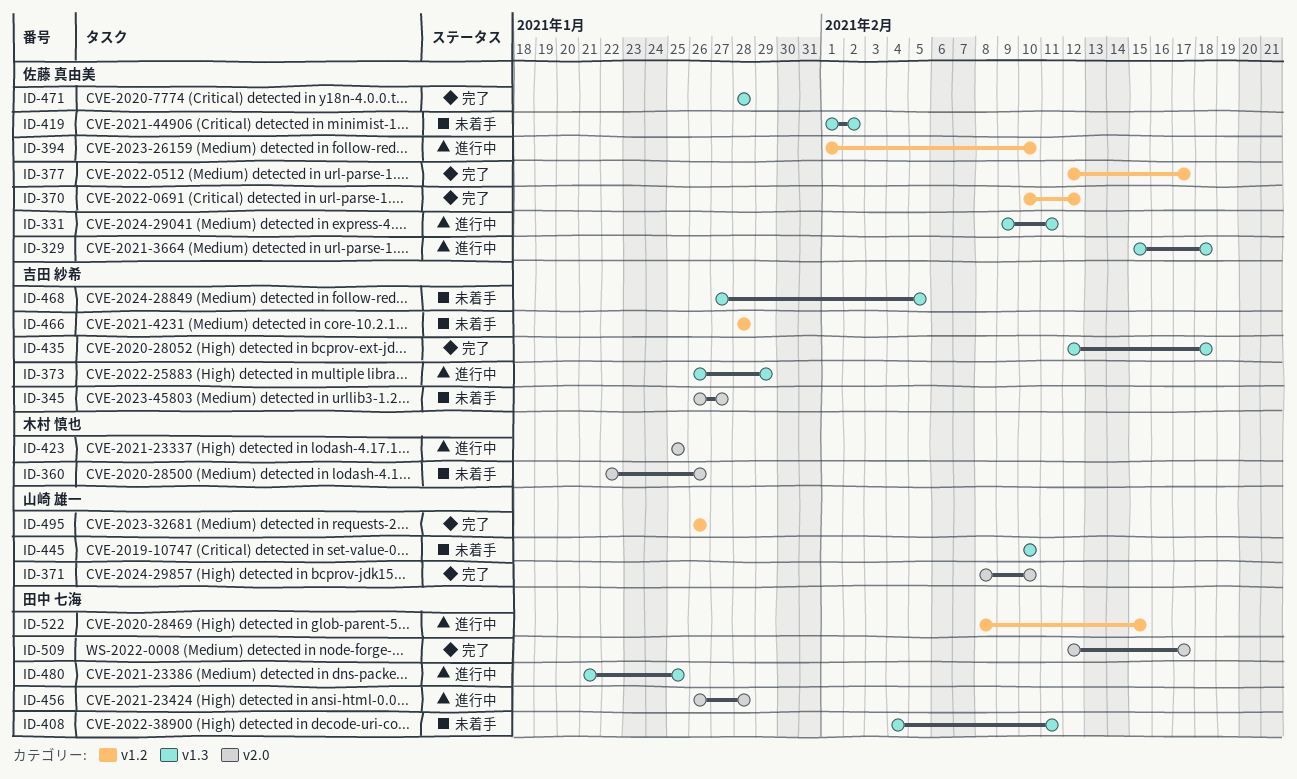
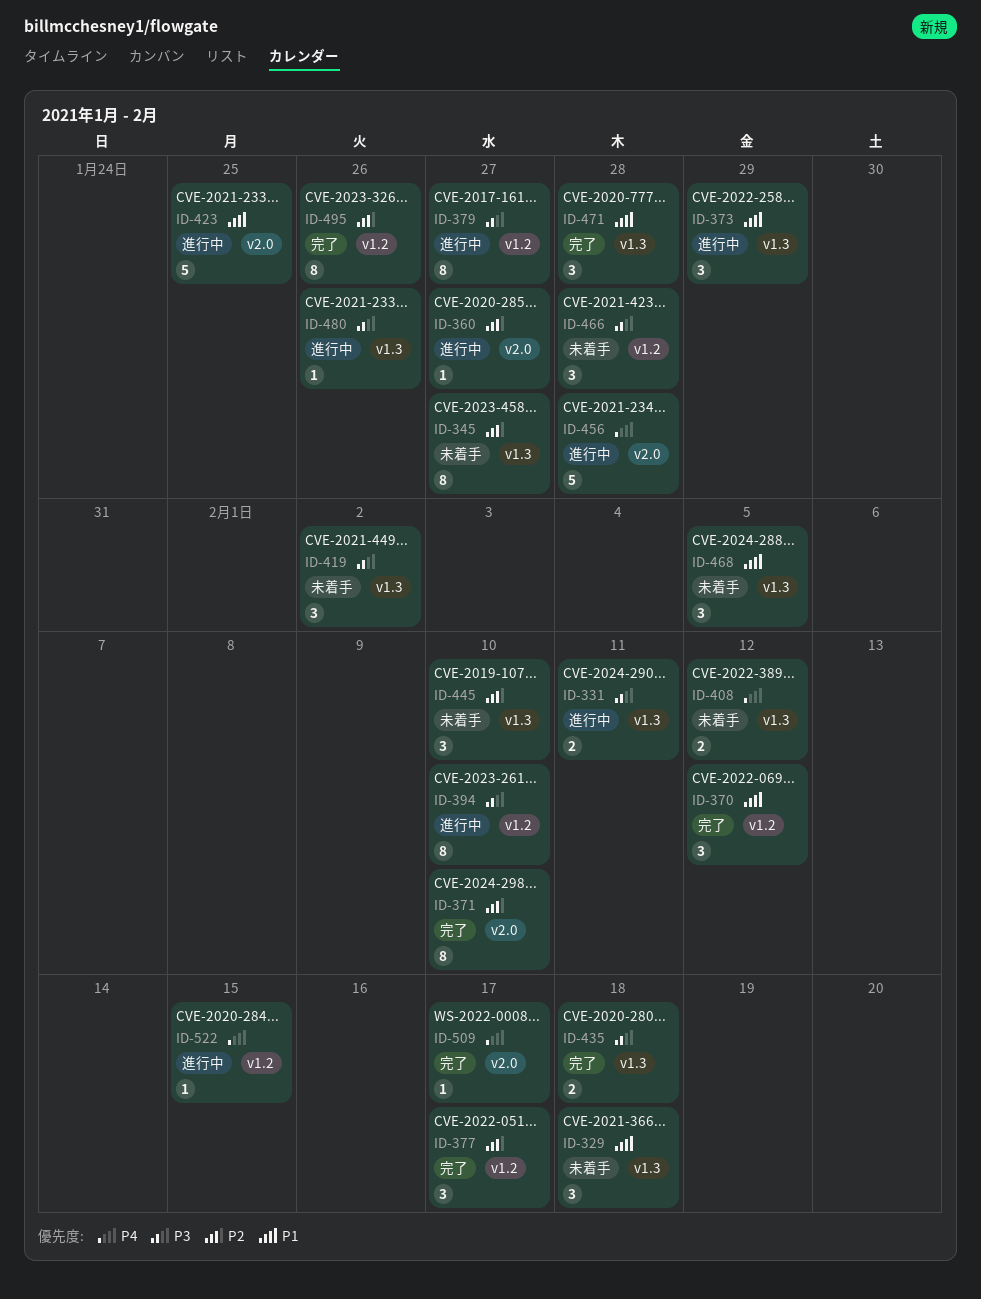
ID-329, status: 進行中 -> 未着手
ID-345, label: v2.0 -> v1.3
ID-360, status: 未着手 -> 進行中
ID-360, due: Jan 26 -> Jan 27
ID-379: none -> present
ID-408, due: Feb 11 -> Feb 12
ID-480, due: Jan 25 -> Jan 26

